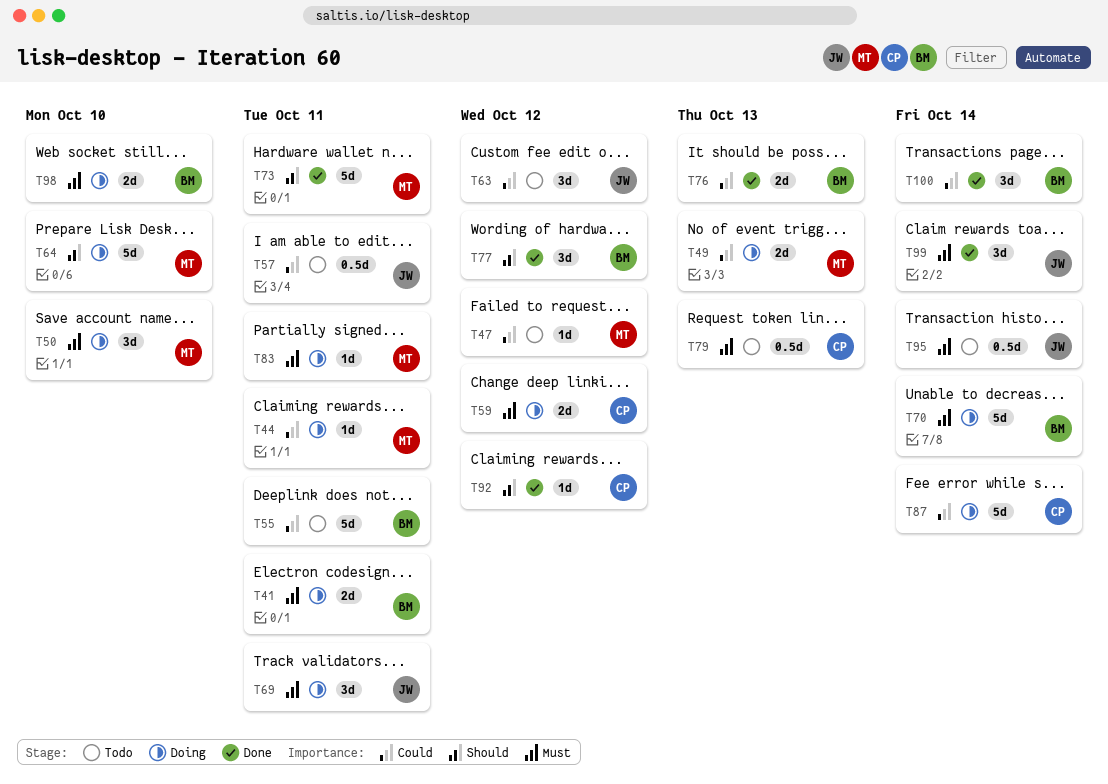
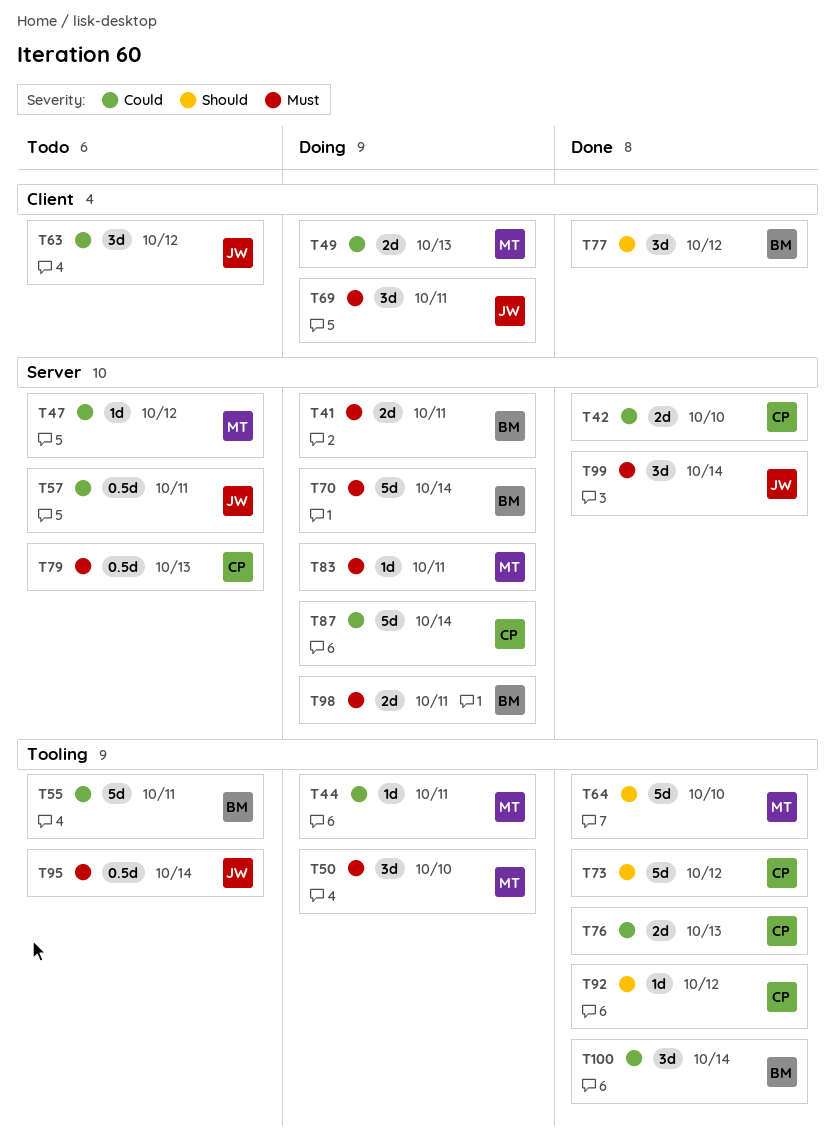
T42: none -> present
T59: present -> none
T64, status: Doing -> Done
T73, owner: MT -> CP
T73, due: Oct 11 -> Oct 12
T76, owner: BM -> CP
T98, due: Oct 10 -> Oct 11

